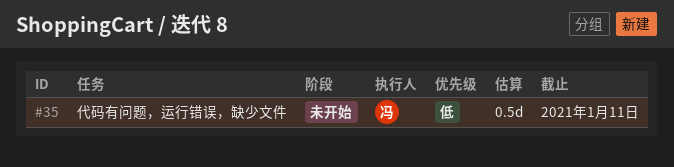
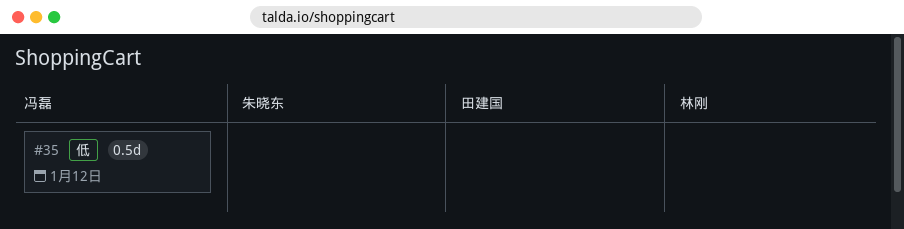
#35, due: Jan 11 -> Jan 12

